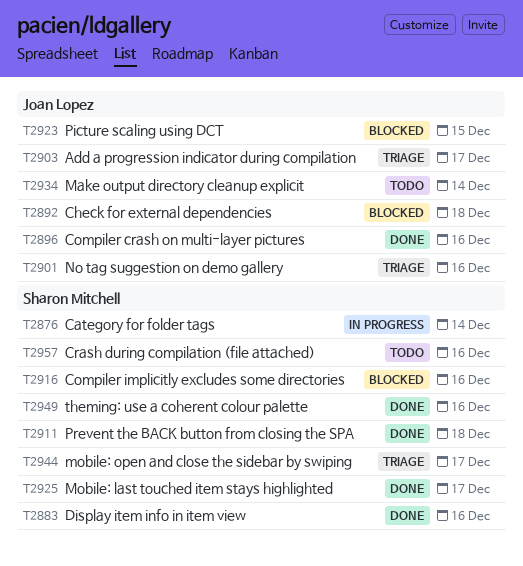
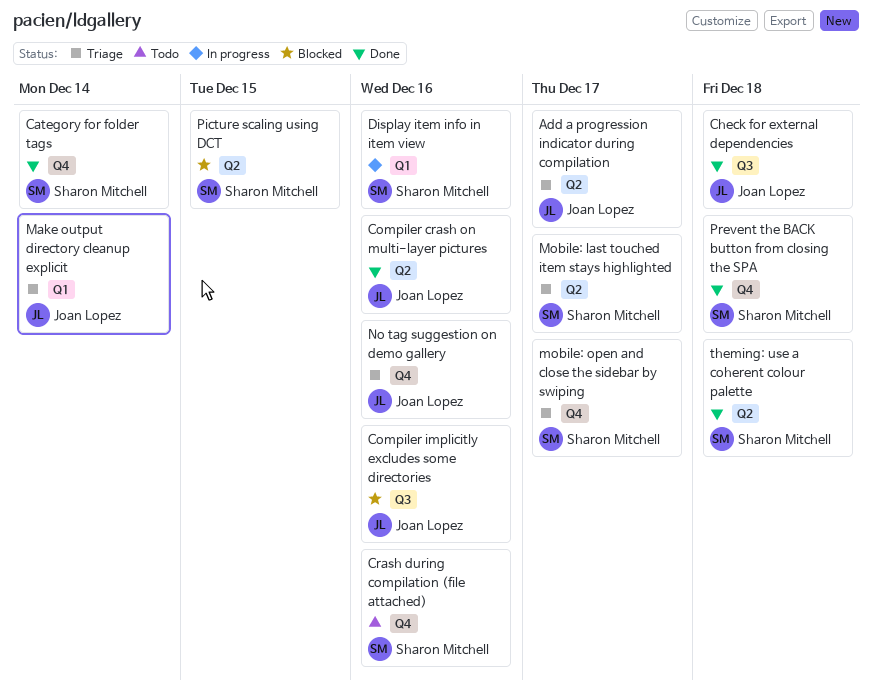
Category for folder tags, status: In progress -> Done
Check for external dependencies, status: Blocked -> Done
Compiler implicitly excludes some directories, owner: Sharon Mitchell -> Joan Lopez
Display item info in item view, status: Done -> In progress
Make output directory cleanup explicit, status: Todo -> Triage
Mobile: last touched item stays highlighted, status: Done -> Triage
Picture scaling using DCT, owner: Joan Lopez -> Sharon Mitchell
theming: use a coherent colour palette, due: Dec 16 -> Dec 18

